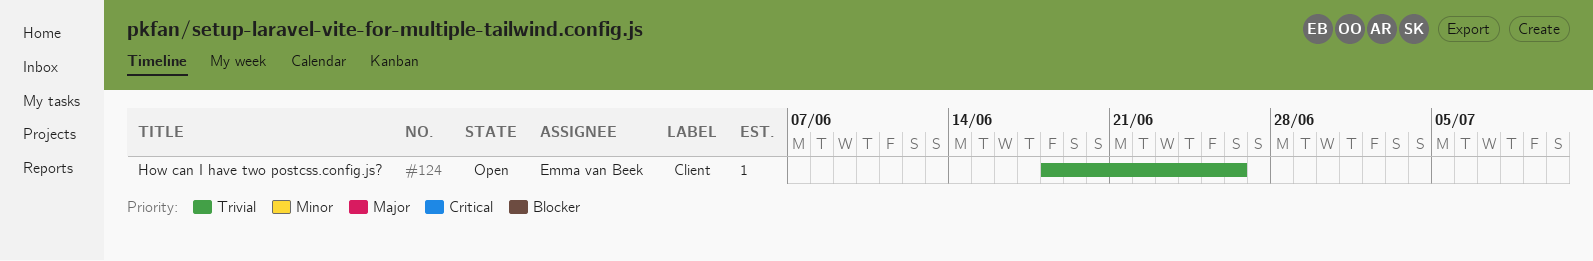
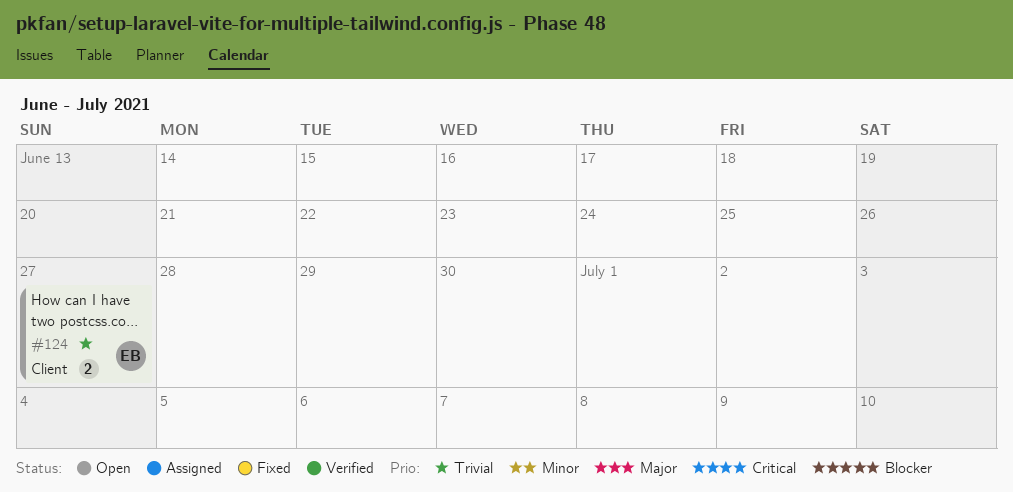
#124, estimate: 1 -> 2
#124, due: Jun 26 -> Jun 27

